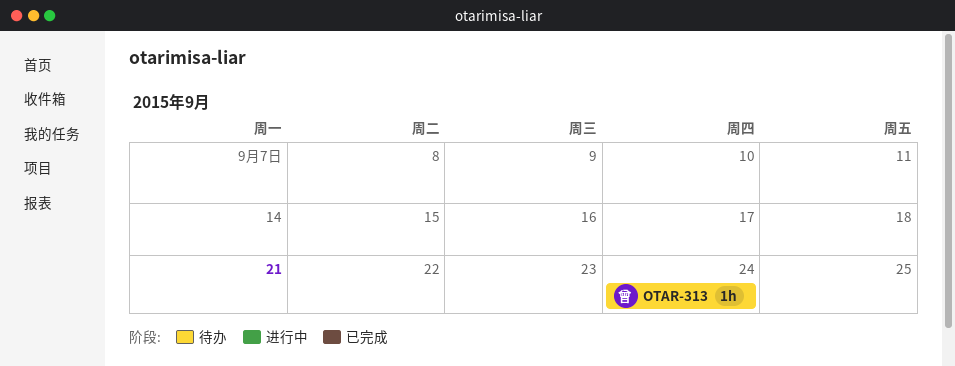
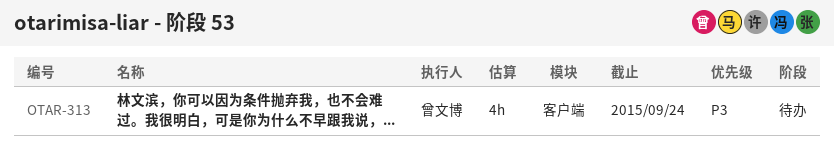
OTAR-313, estimate: 1h -> 4h

